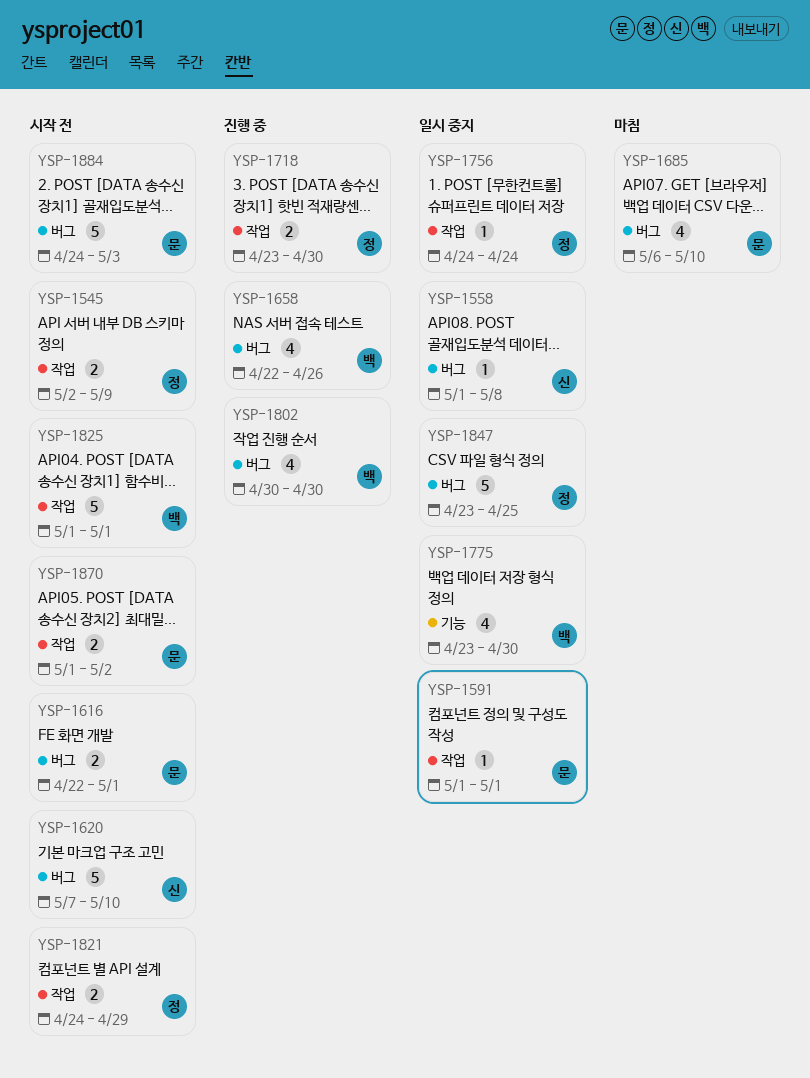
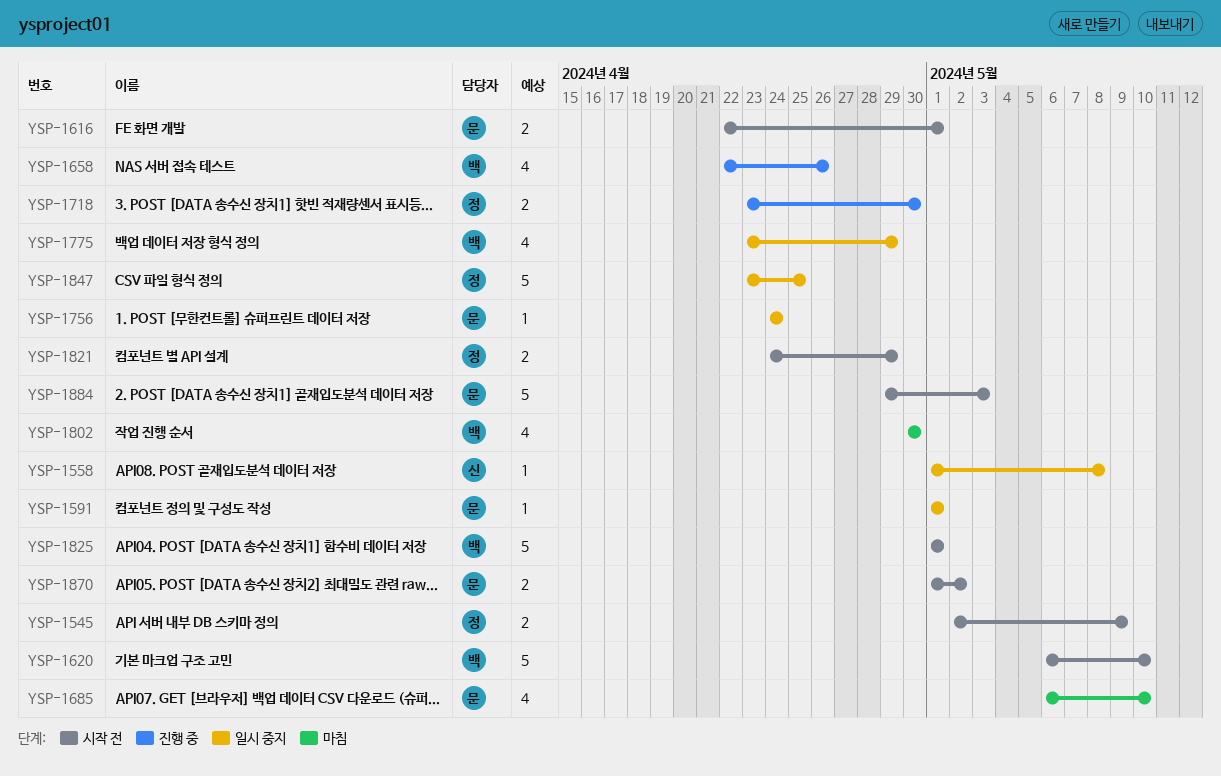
YSP-1620, owner: 신 -> 백
YSP-1620, start: May 7 -> May 6
YSP-1756, owner: 정 -> 문
YSP-1775, due: Apr 30 -> Apr 29
YSP-1802, status: 진행 중 -> 마침
YSP-1884, start: Apr 24 -> Apr 29

